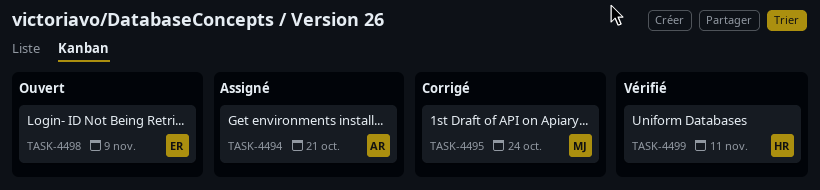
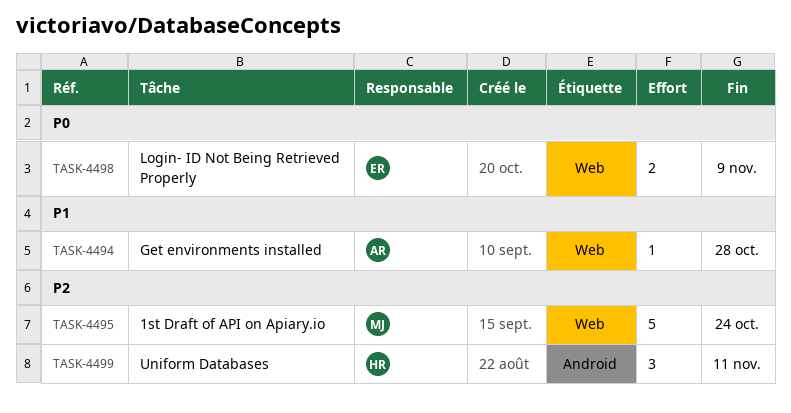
TASK-4494, due: Oct 21 -> Oct 28

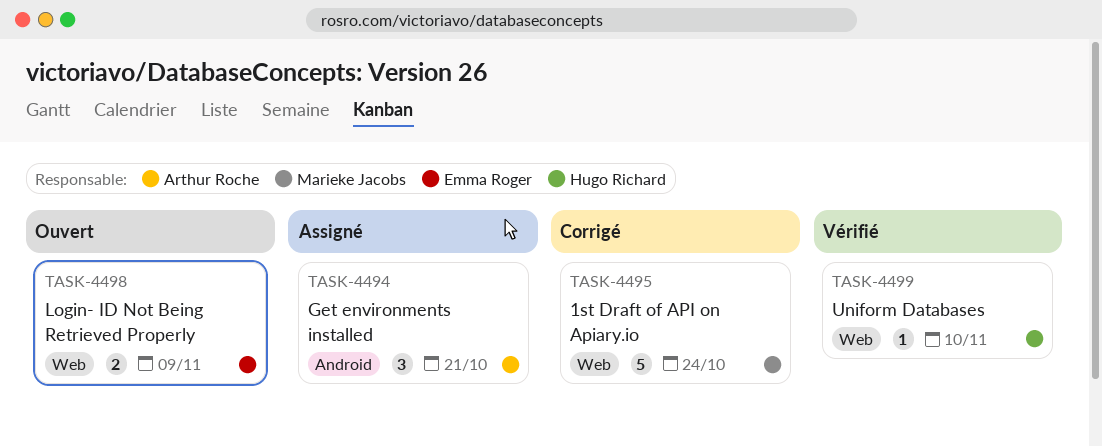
TASK-4494, label: Web -> Android
TASK-4494, estimate: 1 -> 3
TASK-4494, due: Oct 28 -> Oct 21
TASK-4499, label: Android -> Web
TASK-4499, estimate: 3 -> 1
TASK-4499, due: Nov 11 -> Nov 10

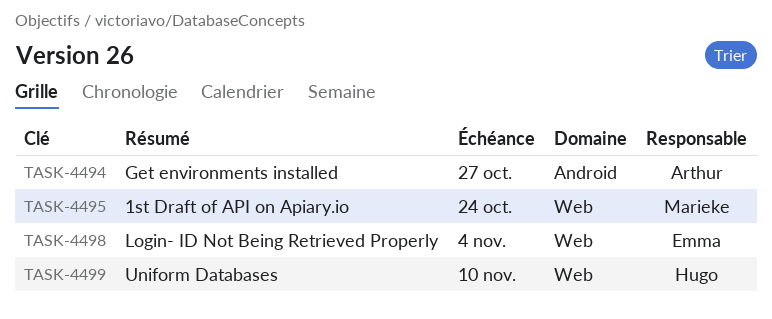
TASK-4494, due: Oct 21 -> Oct 27
TASK-4498, due: Nov 9 -> Nov 4

